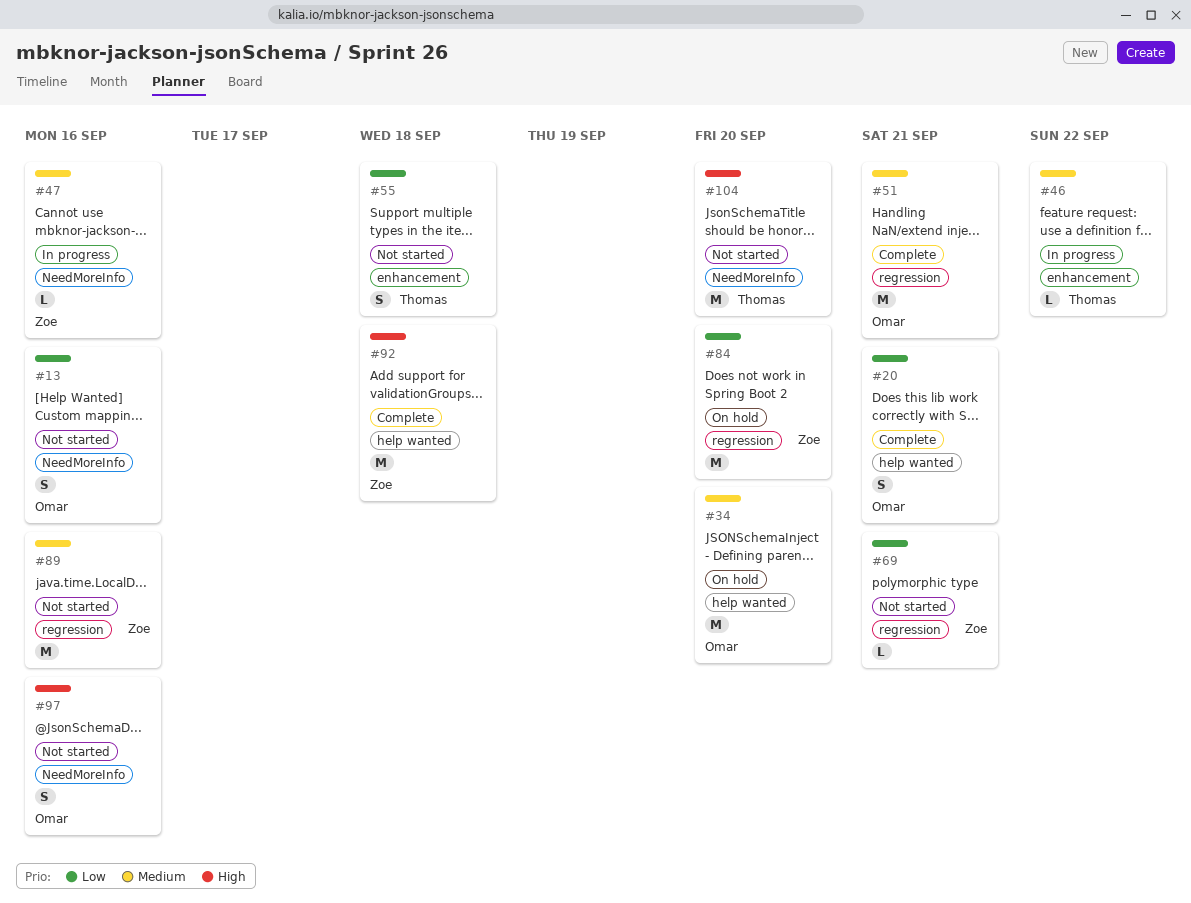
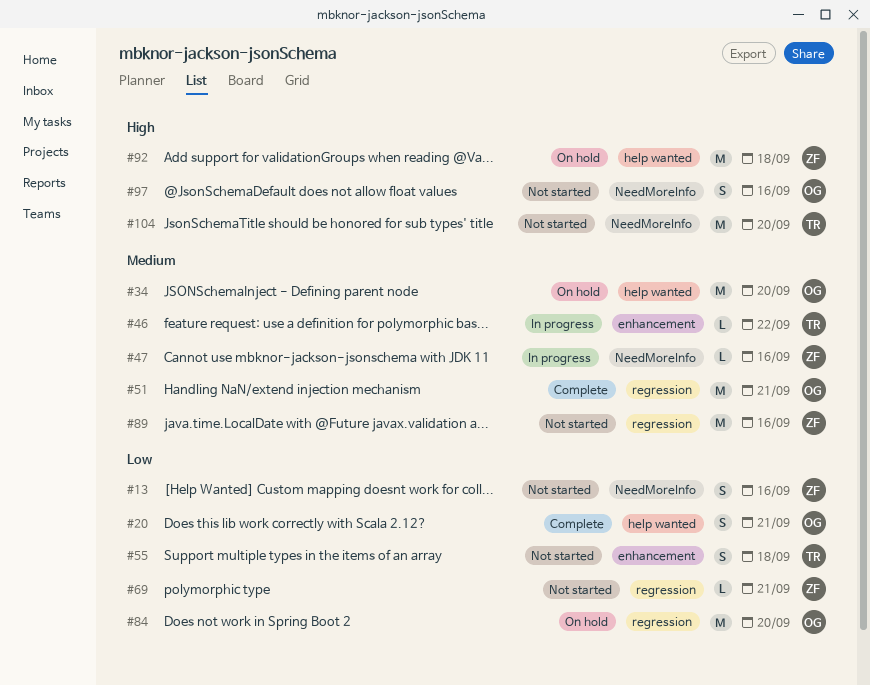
#13, owner: Omar -> Zoe
#84, owner: Zoe -> Omar
#92, status: Complete -> On hold

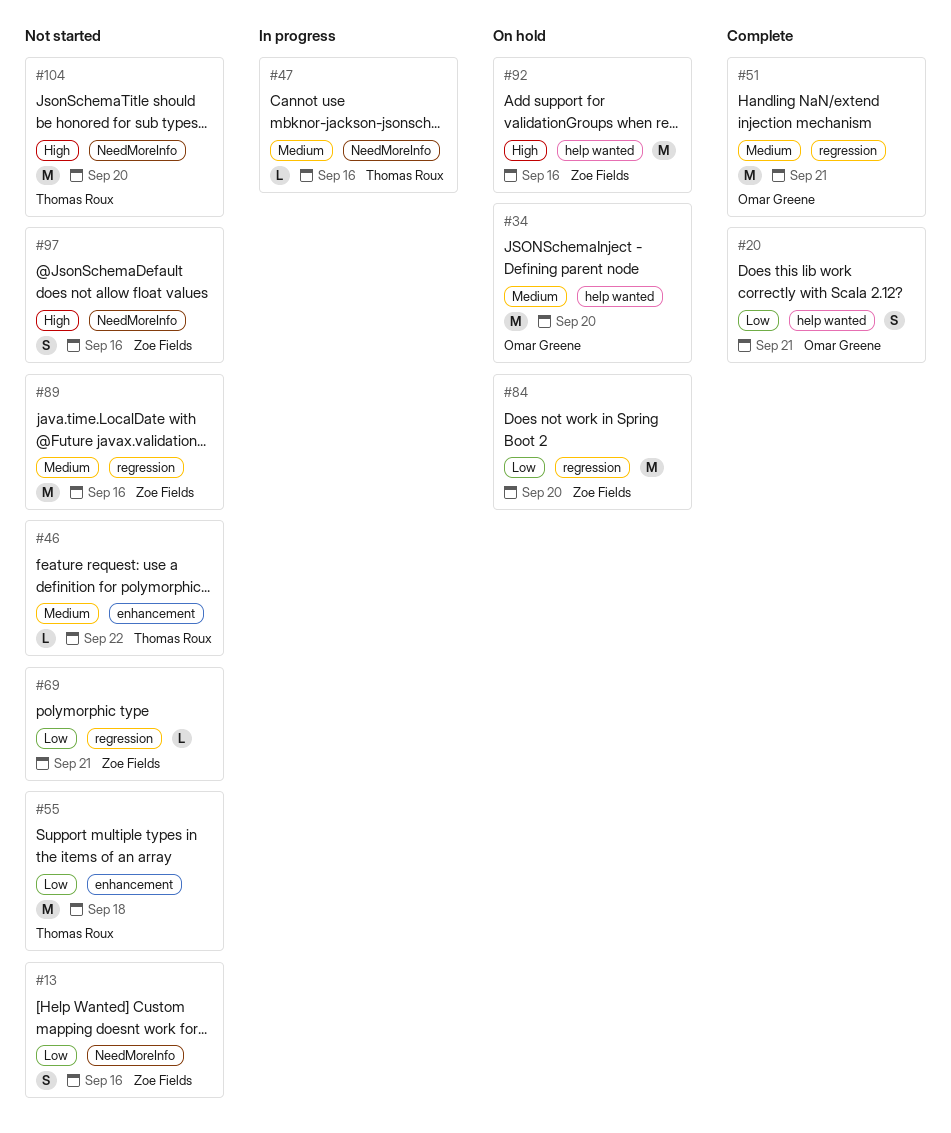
#46, status: In progress -> Not started
#47, owner: Zoe Fields -> Thomas Roux
#55, estimate: S -> M
#84, owner: Omar Greene -> Zoe Fields
#92, due: Sep 18 -> Sep 16
#97, owner: Omar Greene -> Zoe Fields

